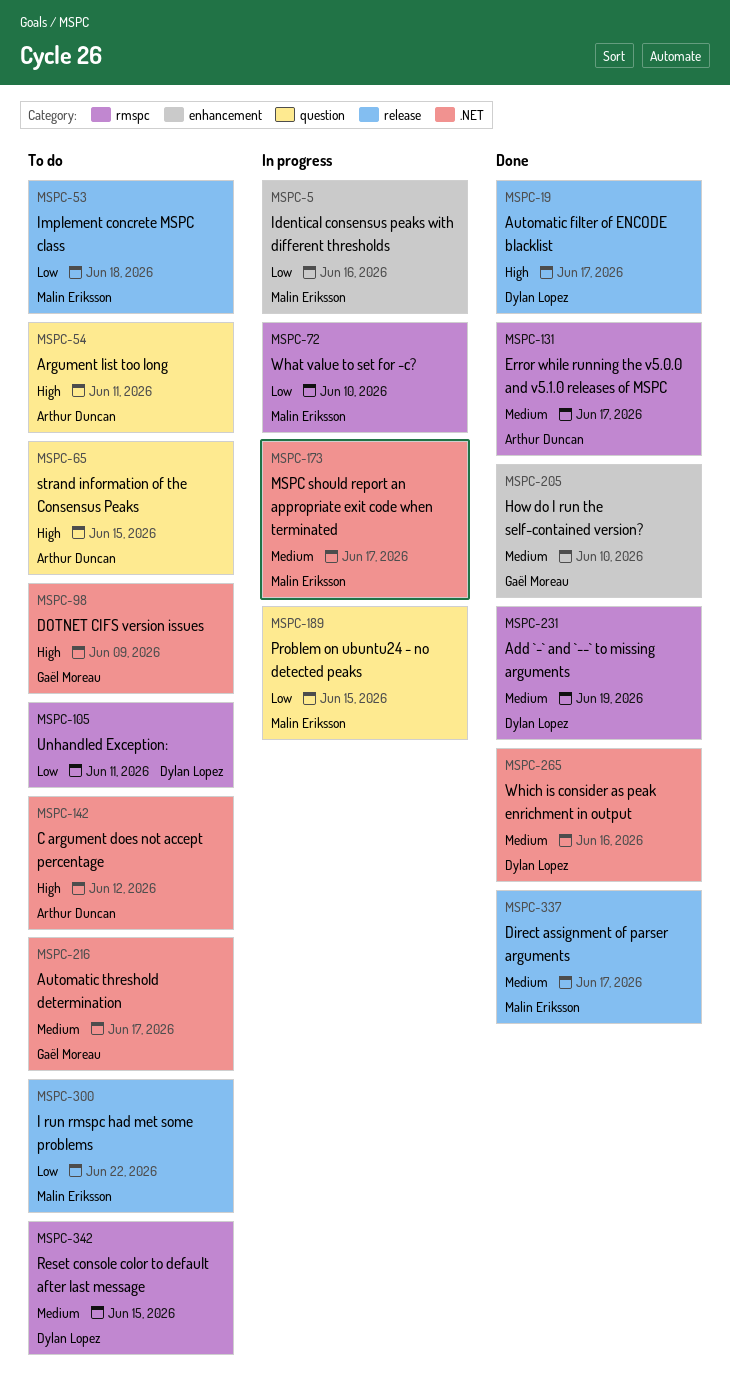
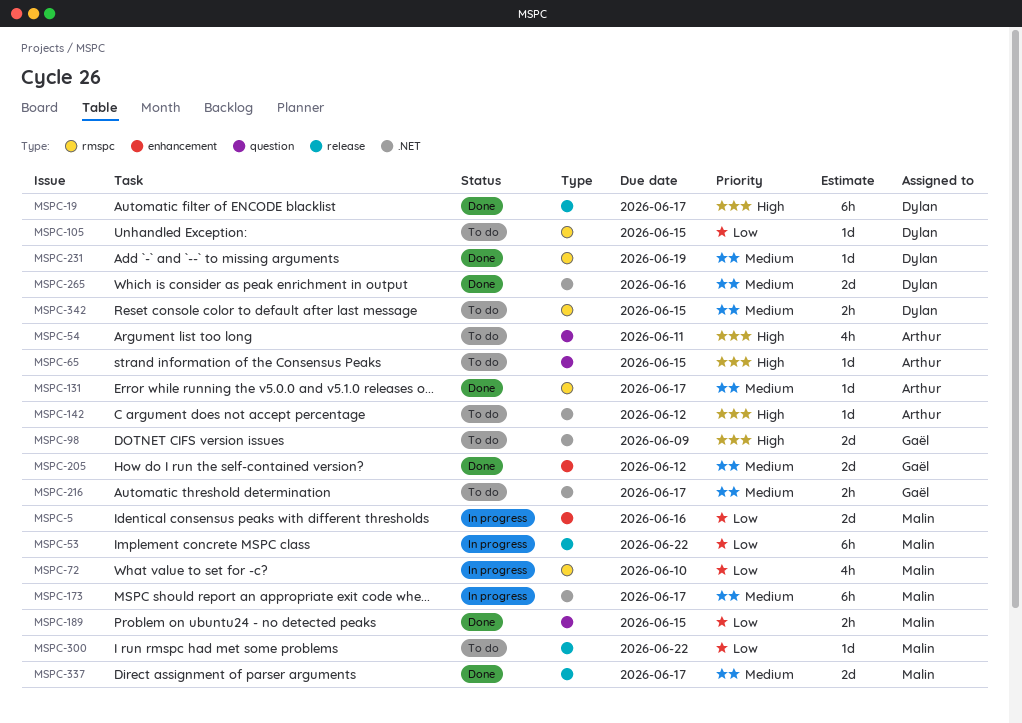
MSPC-53, status: To do -> In progress
MSPC-53, due: Jun 18 -> Jun 22
MSPC-105, due: Jun 11 -> Jun 15
MSPC-189, status: In progress -> Done
MSPC-205, due: Jun 10 -> Jun 12

